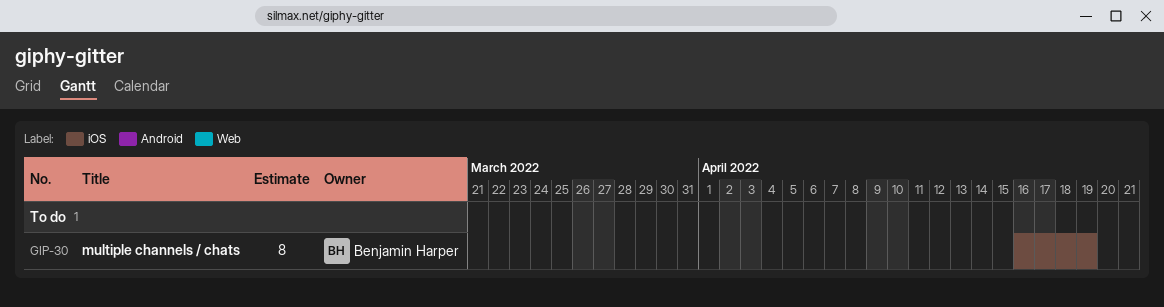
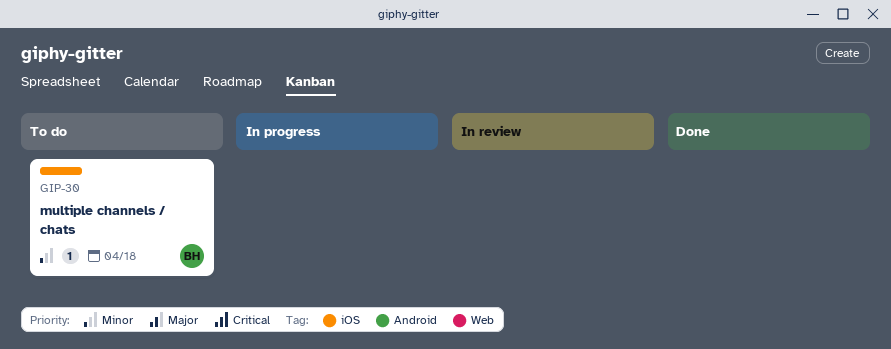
GIP-30, estimate: 8 -> 1
GIP-30, due: Apr 19 -> Apr 18

